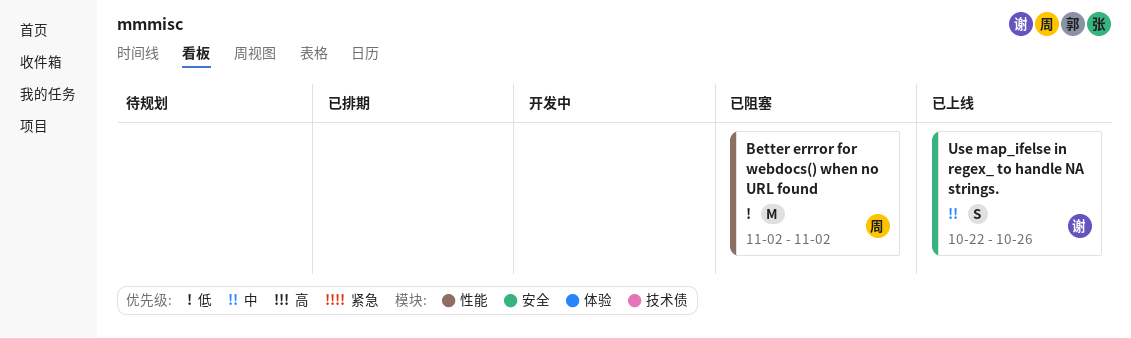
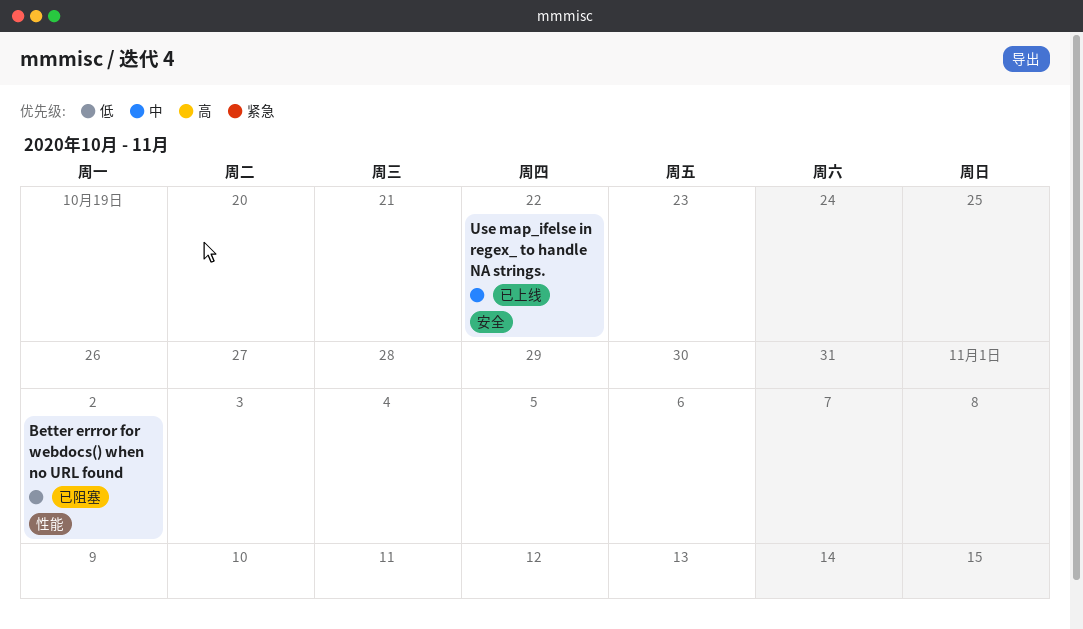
Use map_ifelse in regex_ to handle NA strings., due: Oct 26 -> Oct 22

